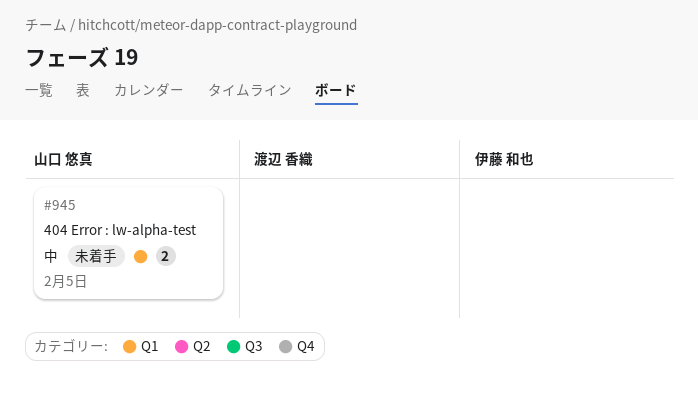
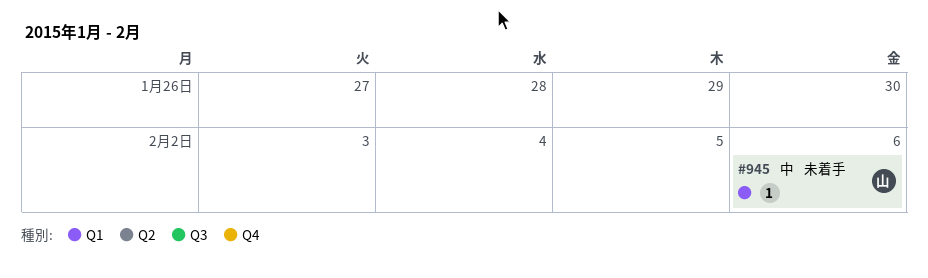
#945, estimate: 2 -> 1
#945, due: Feb 5 -> Feb 6

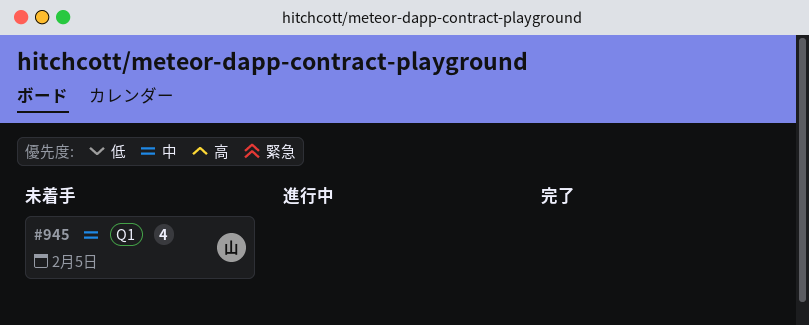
#945, estimate: 1 -> 4
#945, due: Feb 6 -> Feb 5

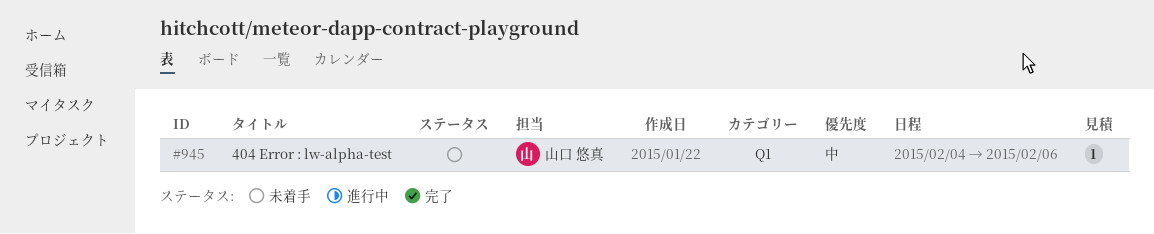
#945, estimate: 4 -> 1
#945, due: Feb 5 -> Feb 6

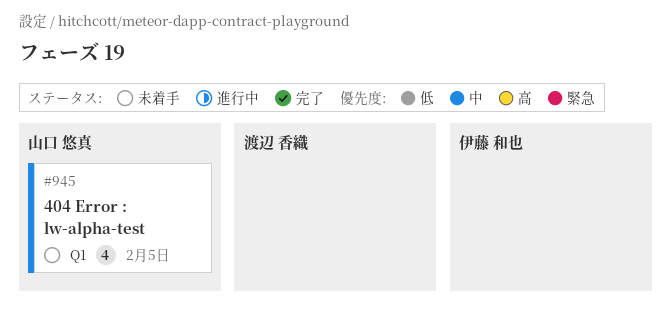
#945, estimate: 1 -> 4
#945, due: Feb 6 -> Feb 5

